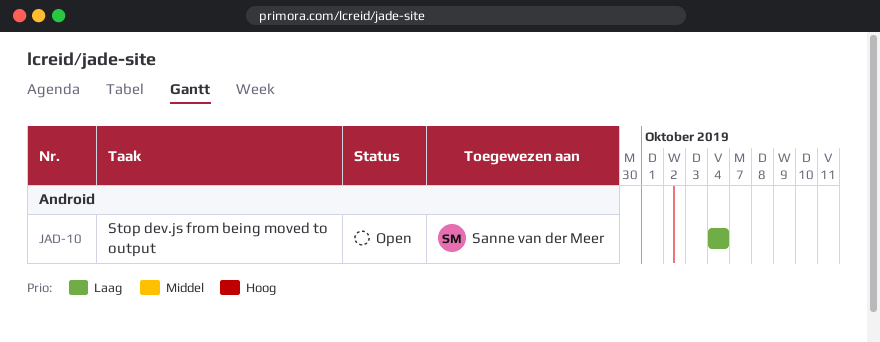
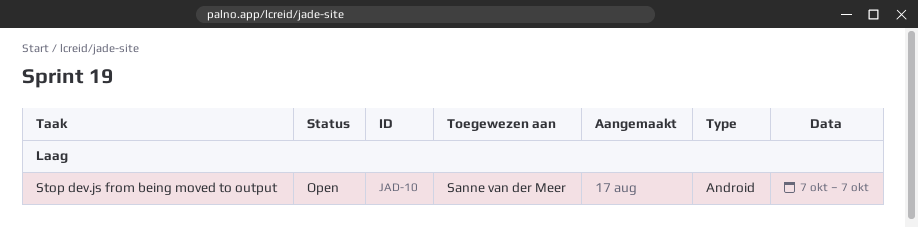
JAD-10, start: Oct 4 -> Oct 7
JAD-10, due: Oct 4 -> Oct 7

